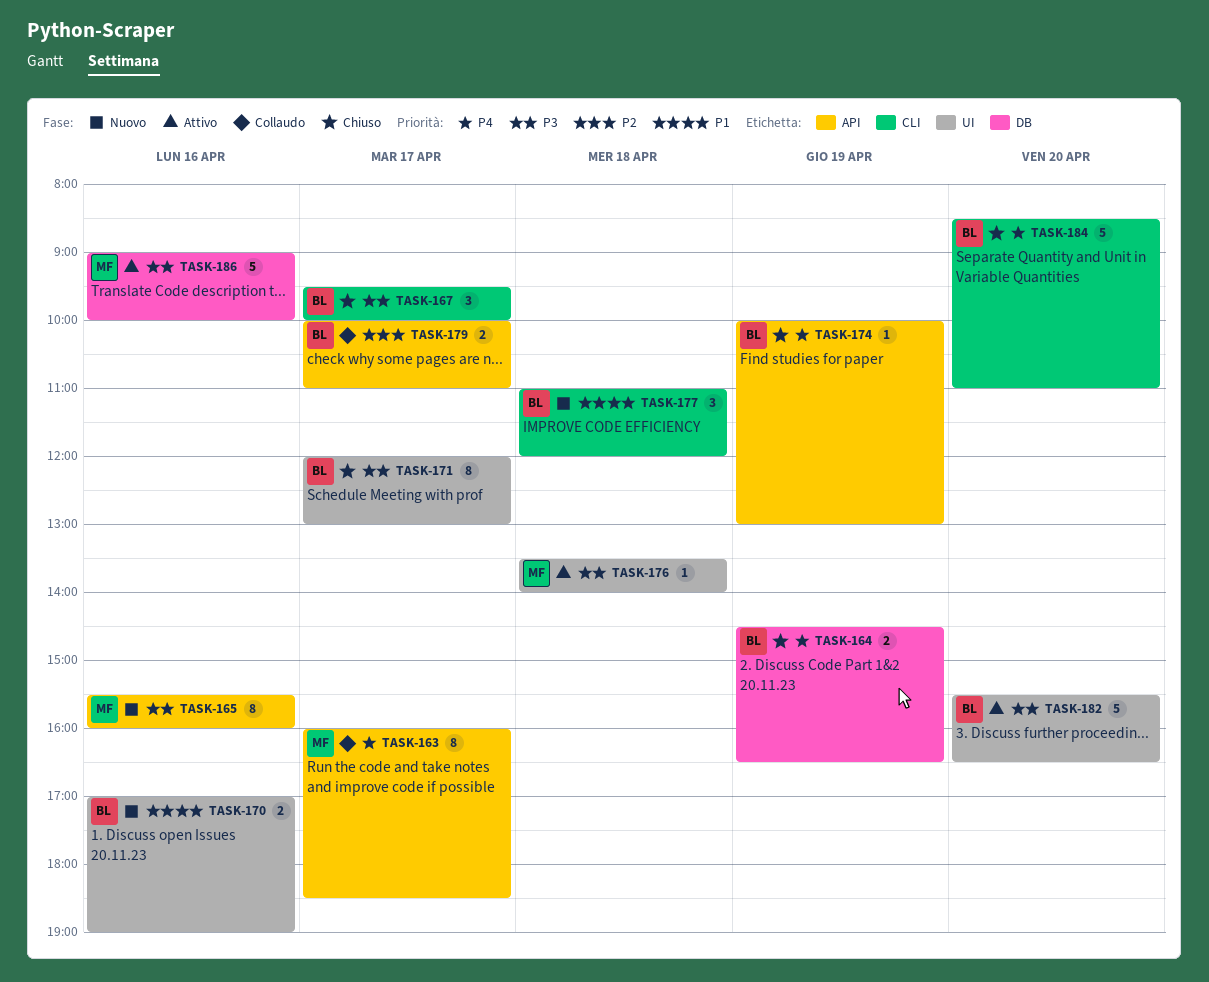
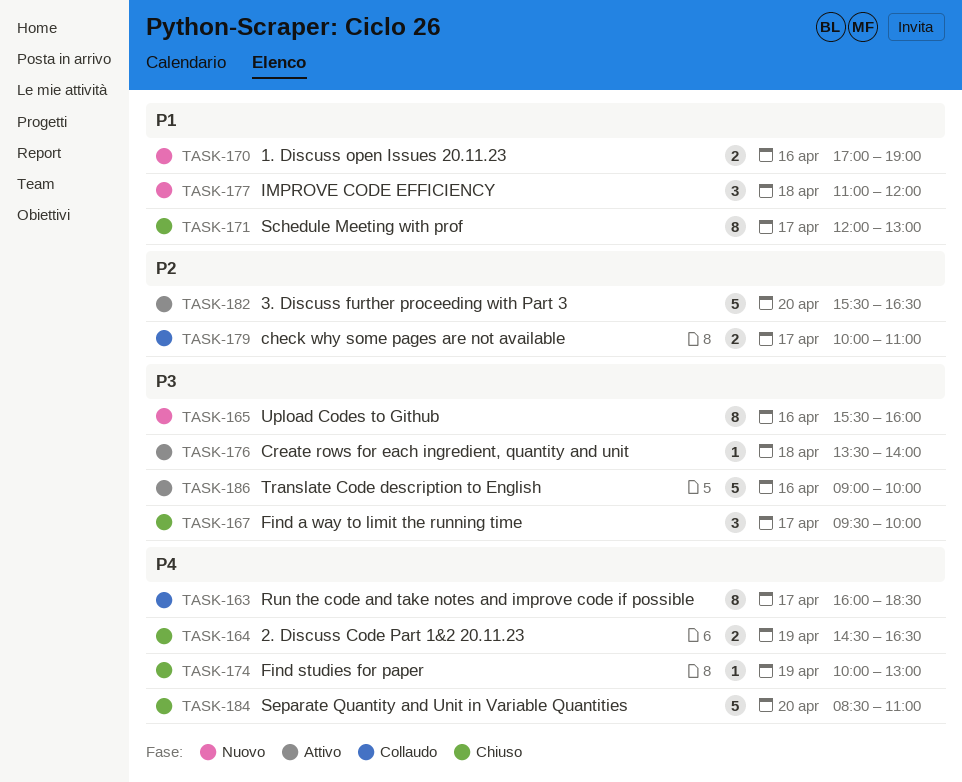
TASK-171, priority: P3 -> P1
TASK-182, priority: P3 -> P2

